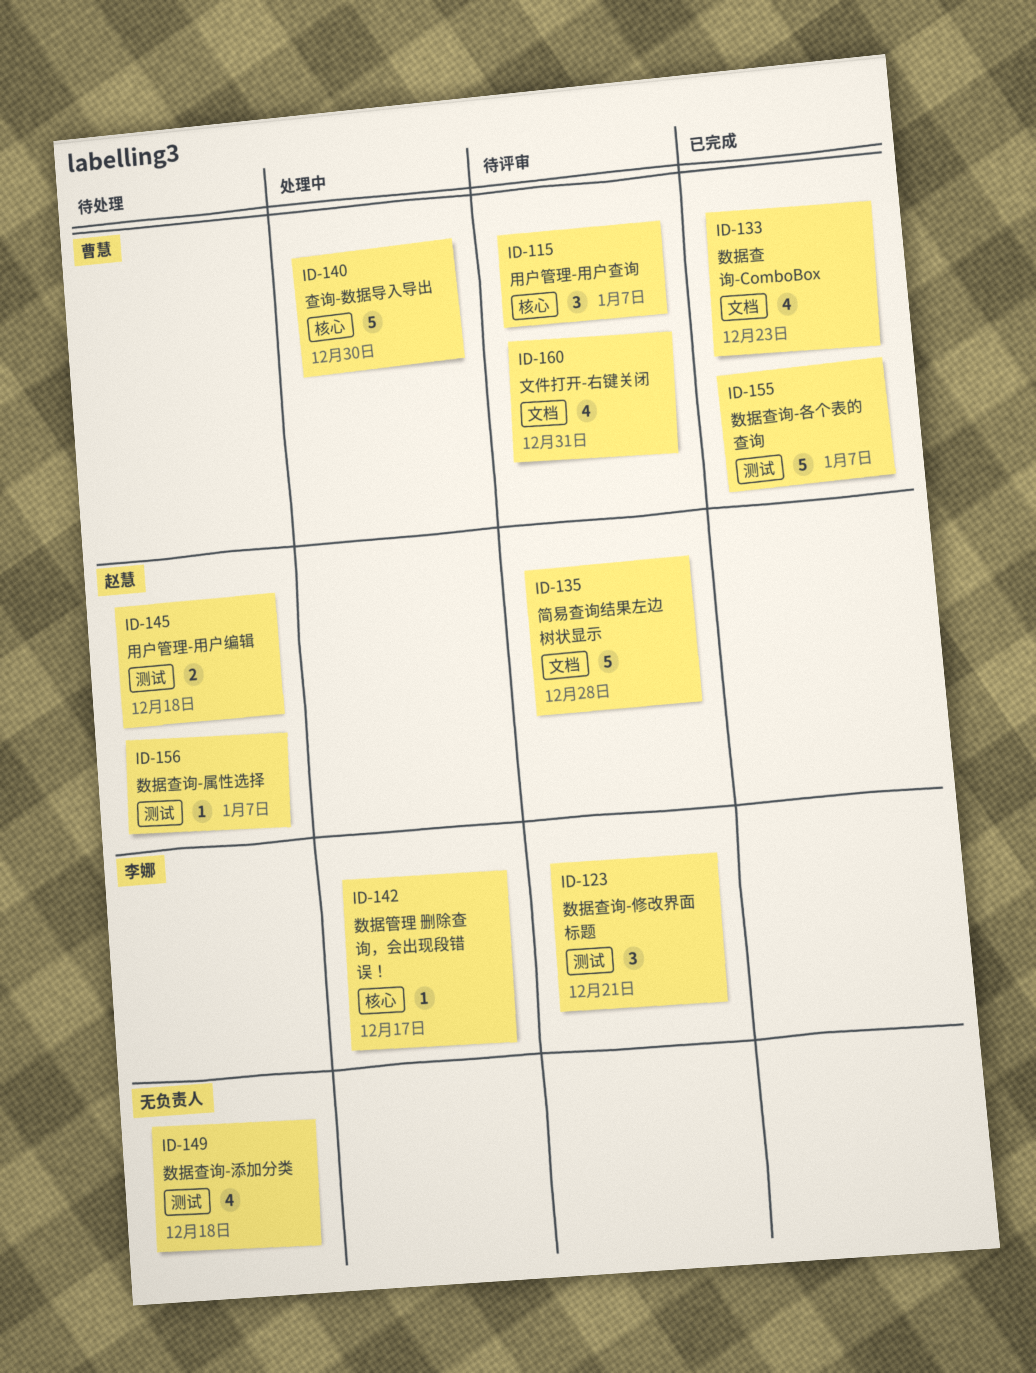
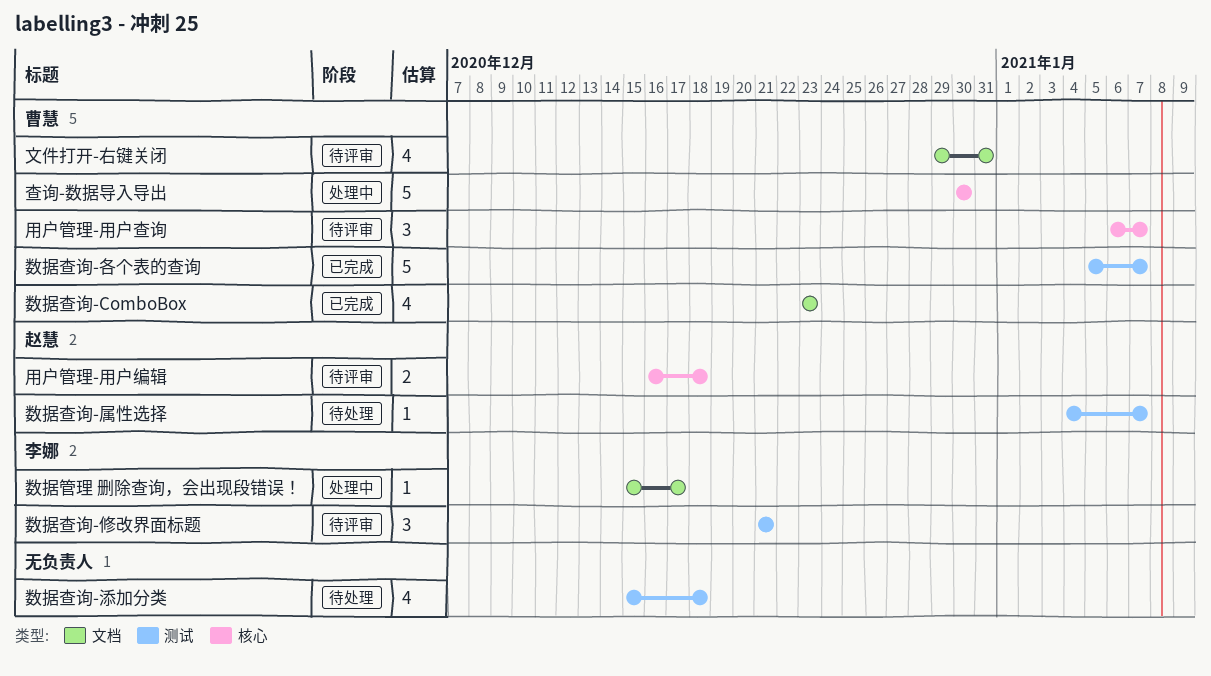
数据管理 删除查询，会出现段错误！, label: 核心 -> 文档
用户管理-用户编辑, status: 待处理 -> 待评审
用户管理-用户编辑, label: 测试 -> 核心
简易查询结果左边树状显示: present -> none

